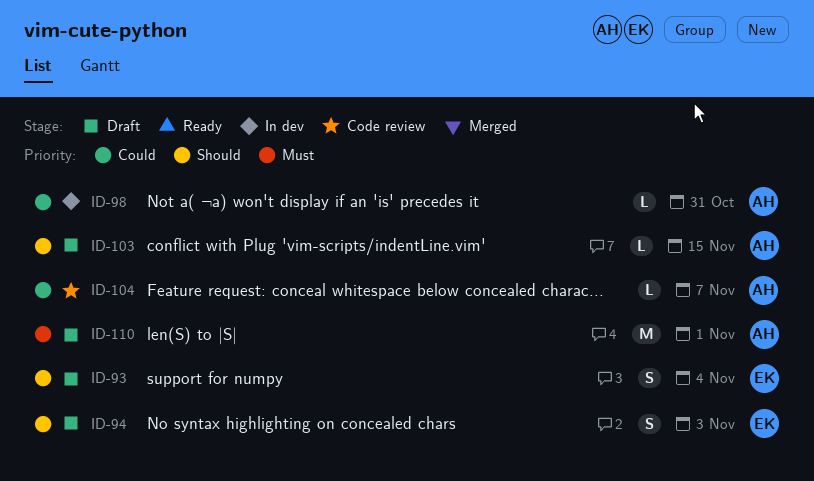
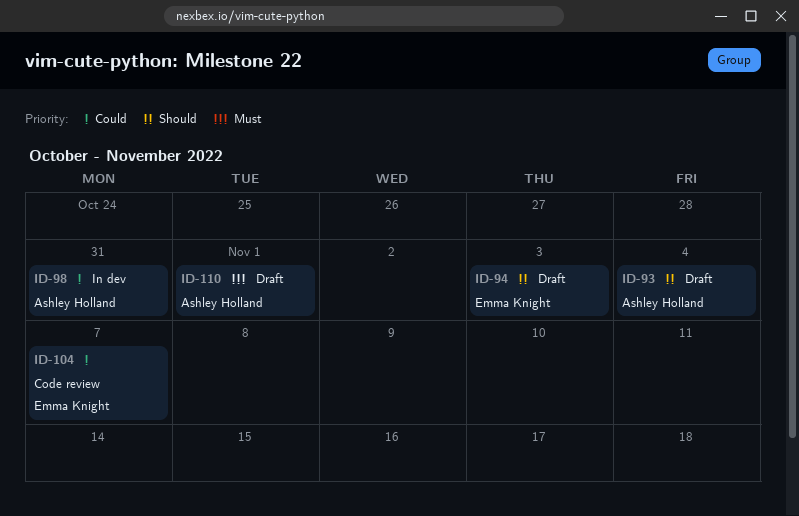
ID-93, owner: Emma Knight -> Ashley Holland
ID-103: present -> none
ID-104, owner: Ashley Holland -> Emma Knight

